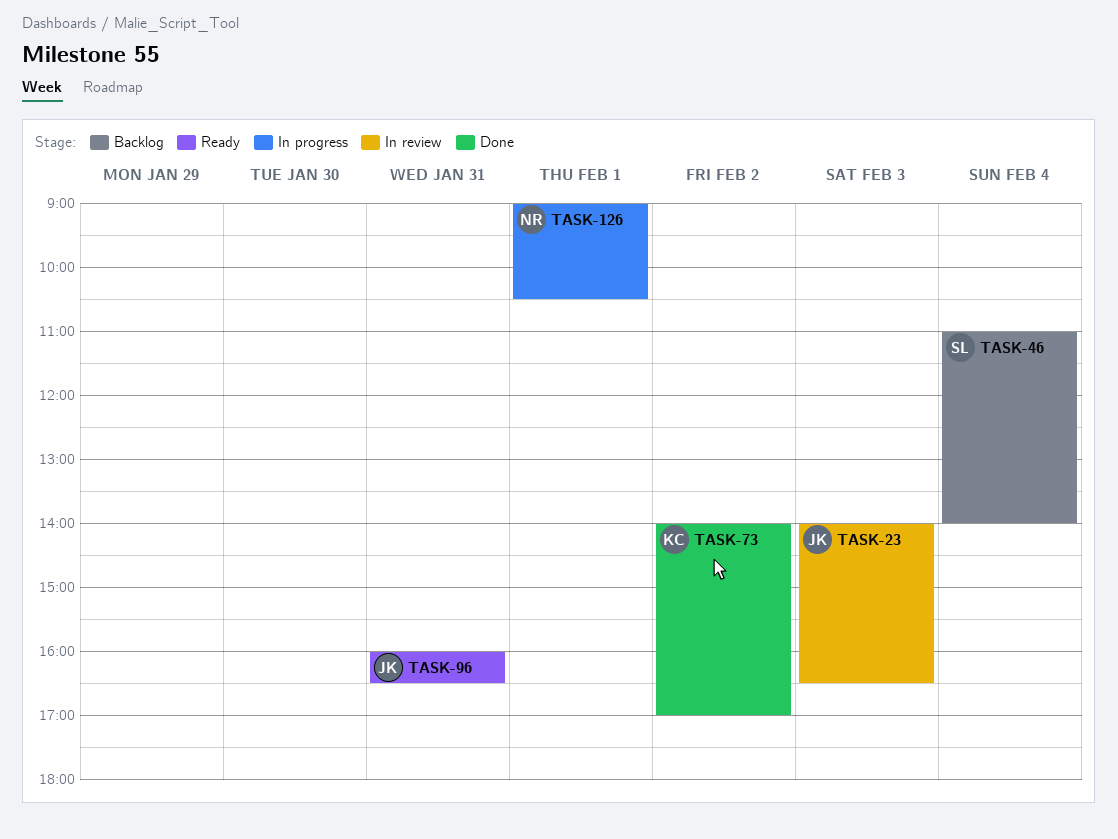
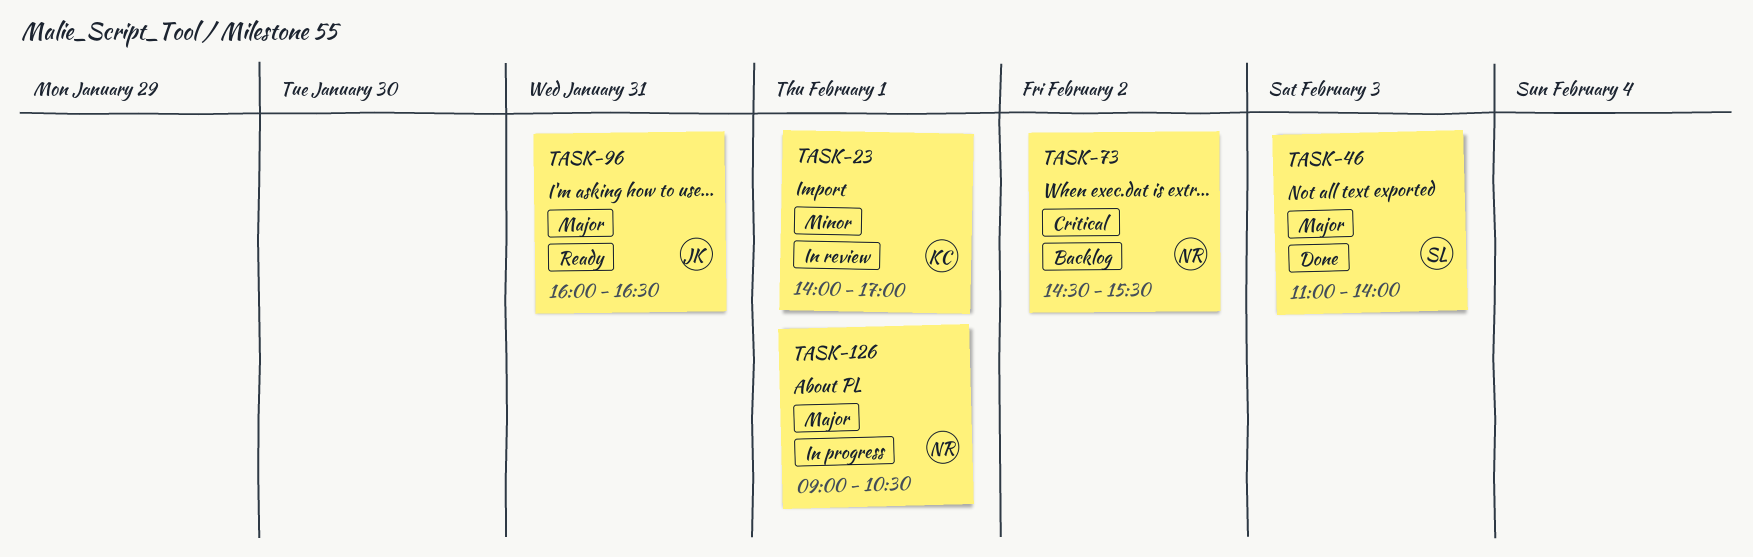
TASK-23, owner: JK -> KC
TASK-23, day: Feb 3 -> Feb 1
TASK-23, ends: 16:30 -> 17:00
TASK-46, status: Backlog -> Done
TASK-46, day: Feb 4 -> Feb 3
TASK-73, status: Done -> Backlog
TASK-73, owner: KC -> NR
TASK-73, begins: 14:00 -> 14:30
TASK-73, ends: 17:00 -> 15:30

